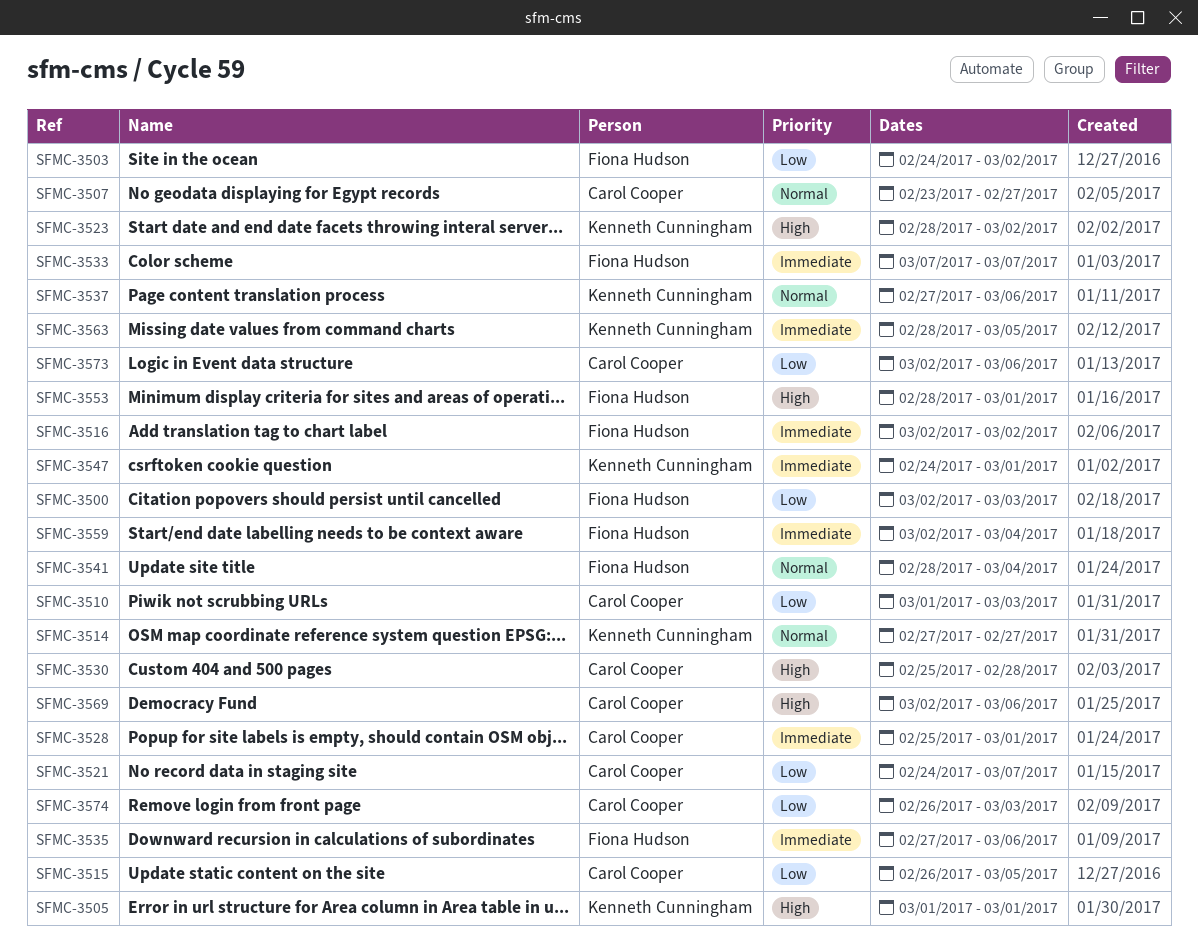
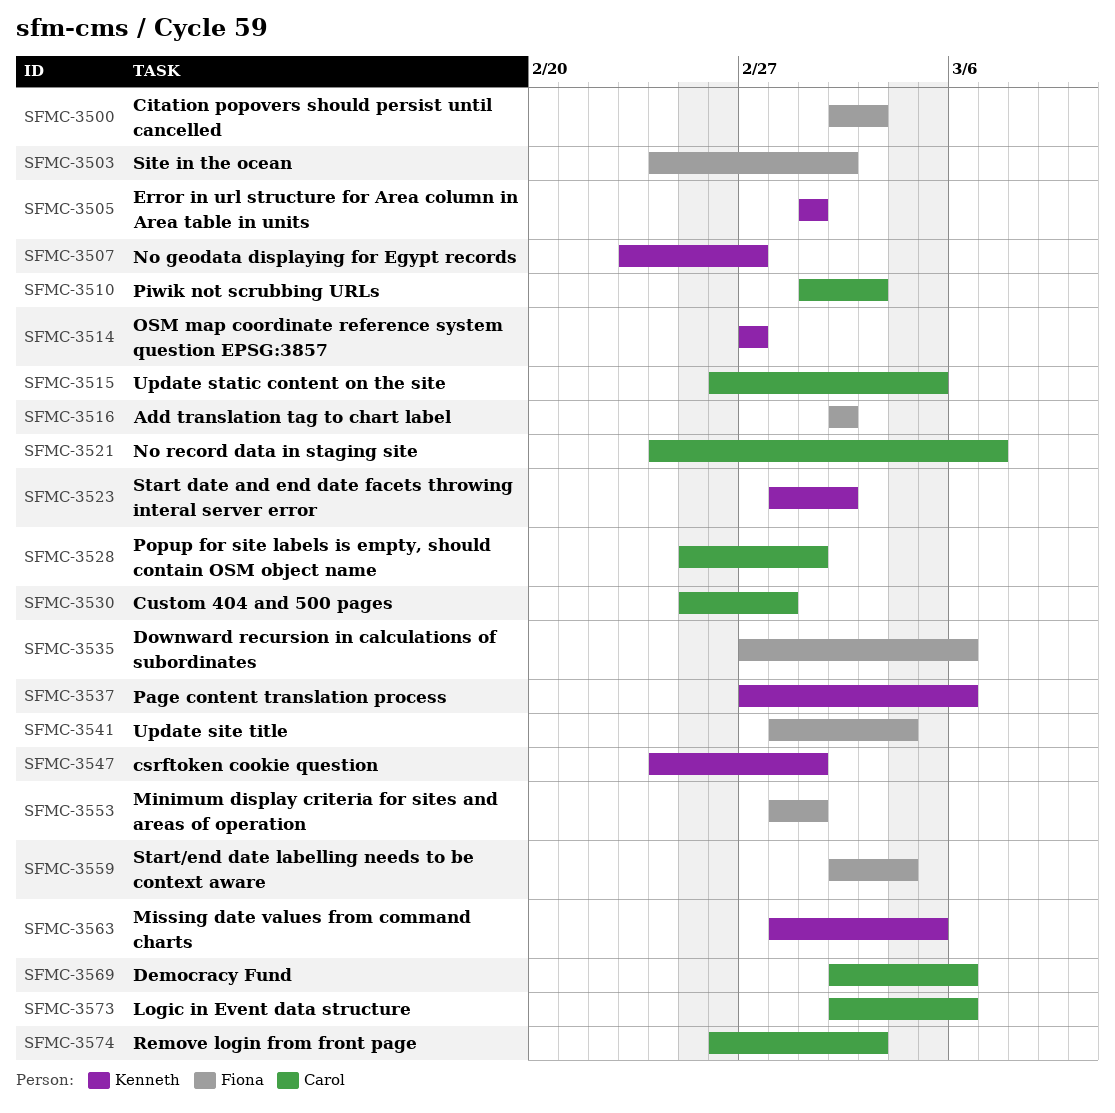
SFMC-3507, owner: Carol Cooper -> Kenneth Cunningham
SFMC-3533: present -> none

